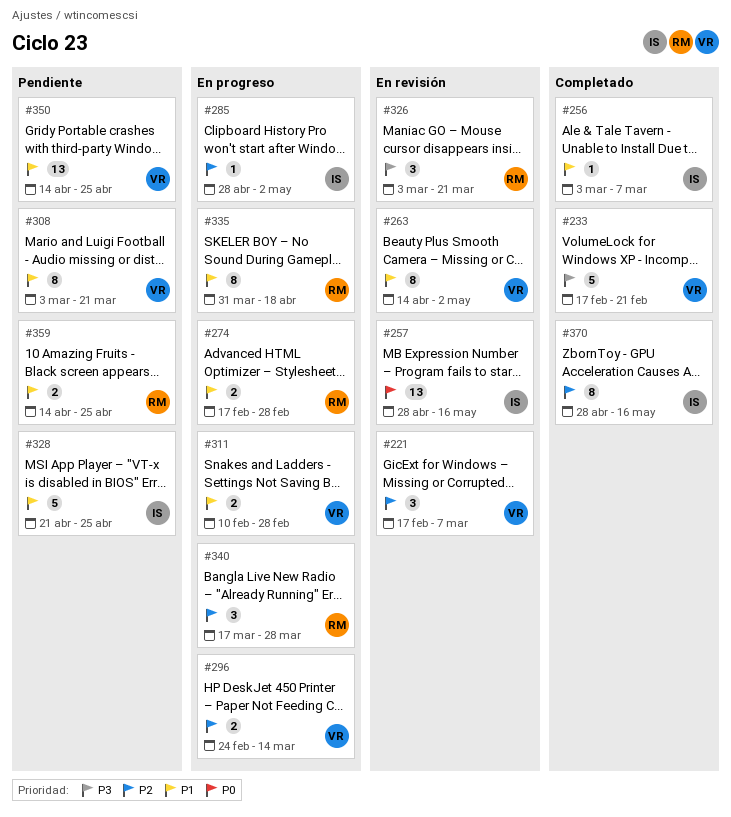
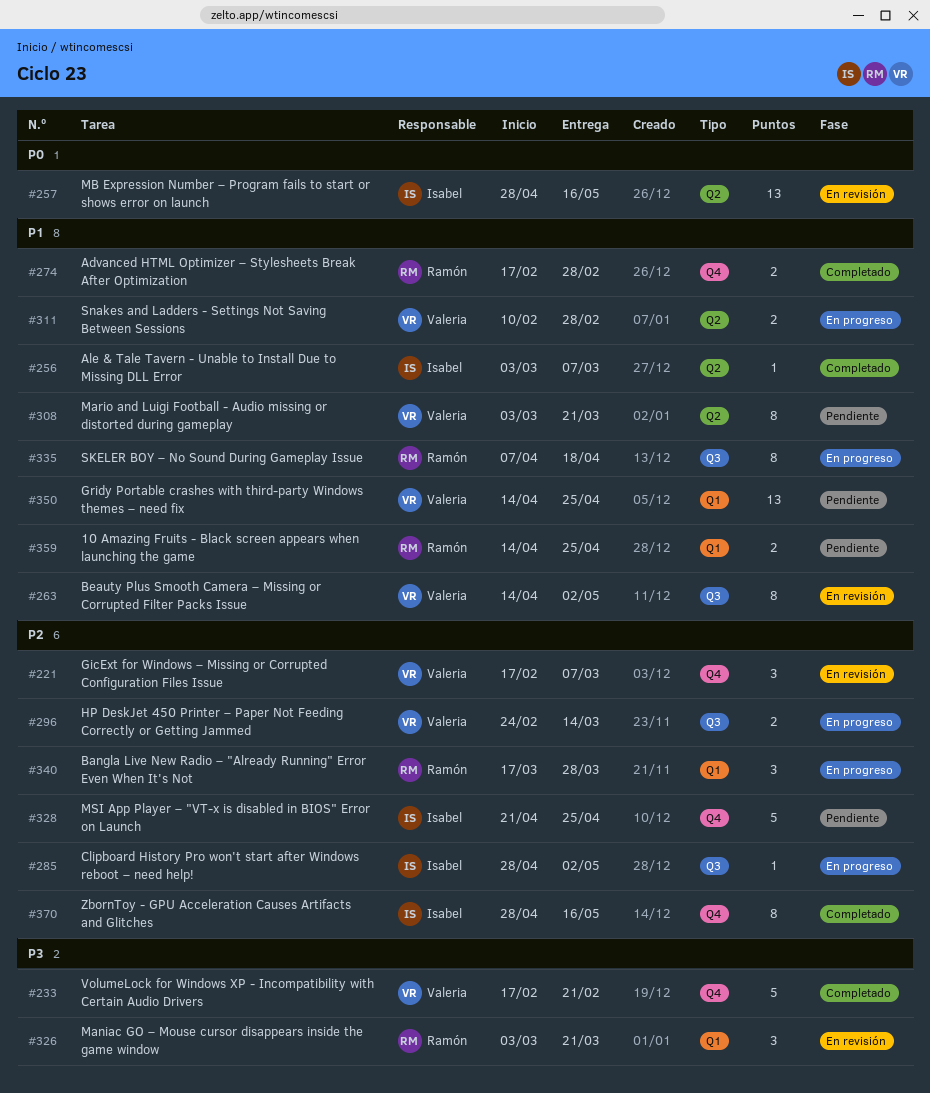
#274, status: En progreso -> Completado
#328, priority: P1 -> P2
#335, start: Mar 31 -> Apr 7

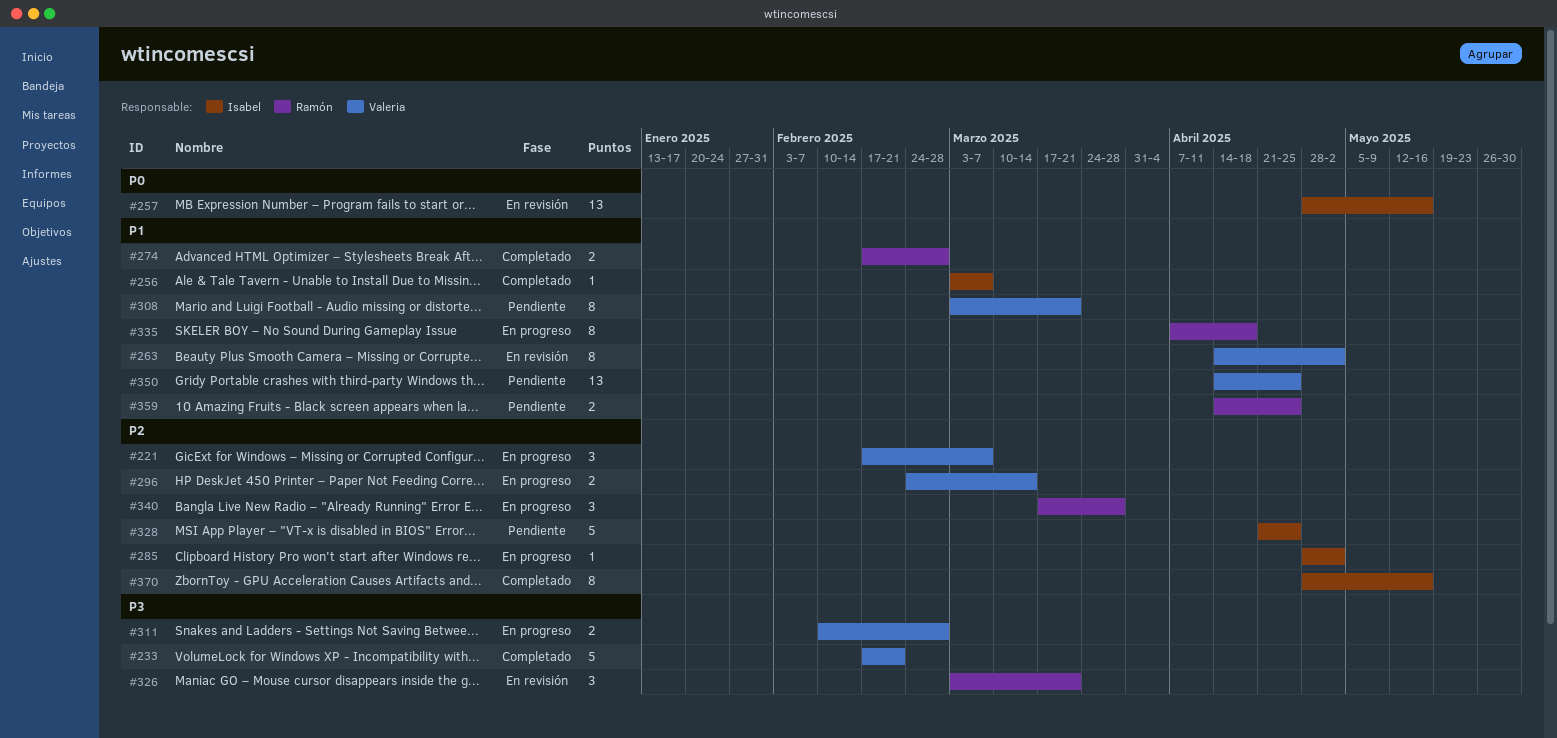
#221, status: En revisión -> En progreso
#311, priority: P1 -> P3

